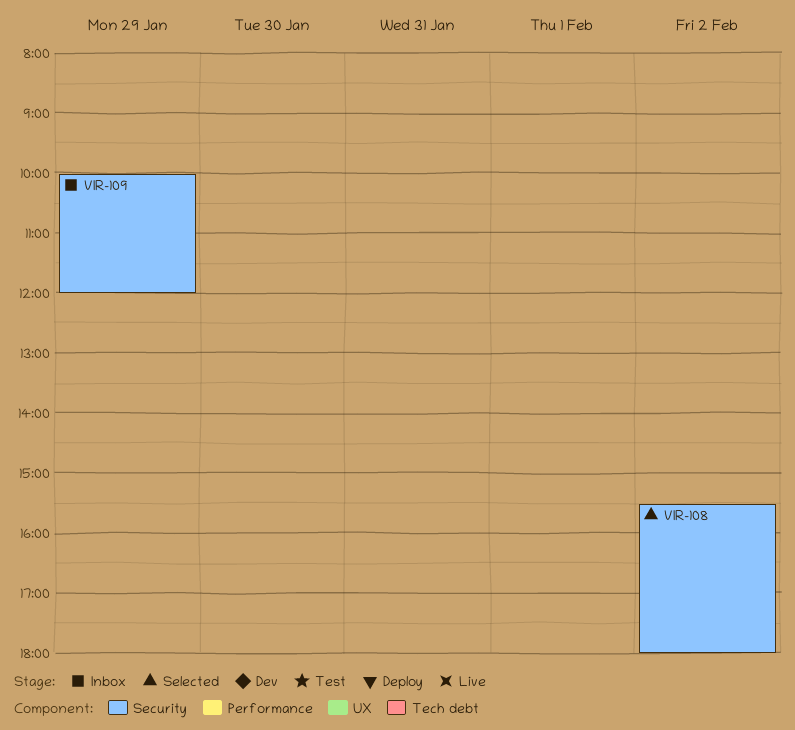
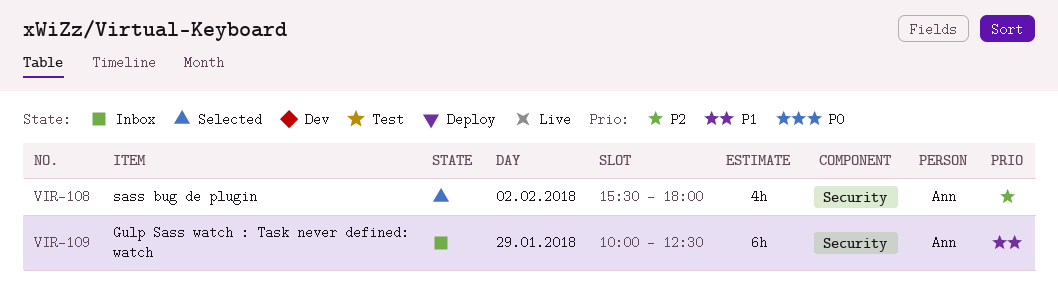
VIR-109, ends: 12:00 -> 12:30

